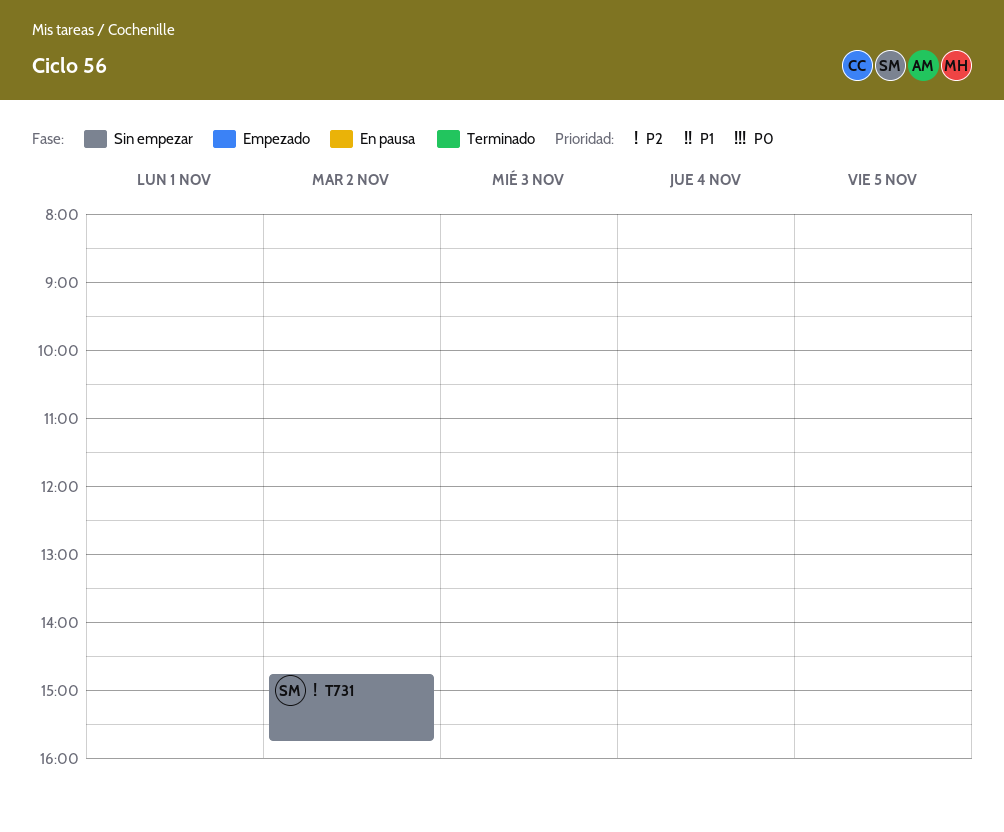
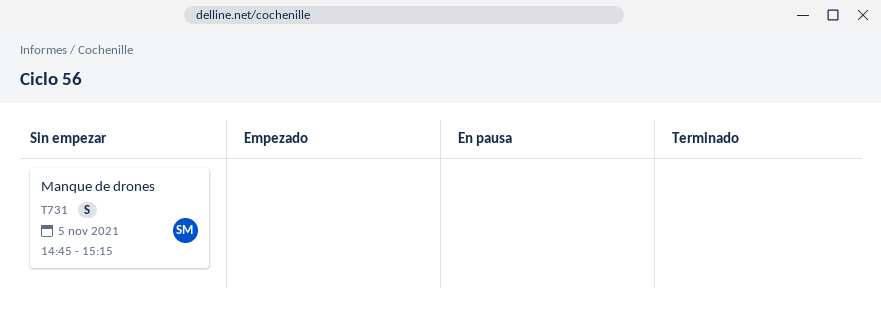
T731, day: Nov 2 -> Nov 5
T731, ends: 15:45 -> 15:15

